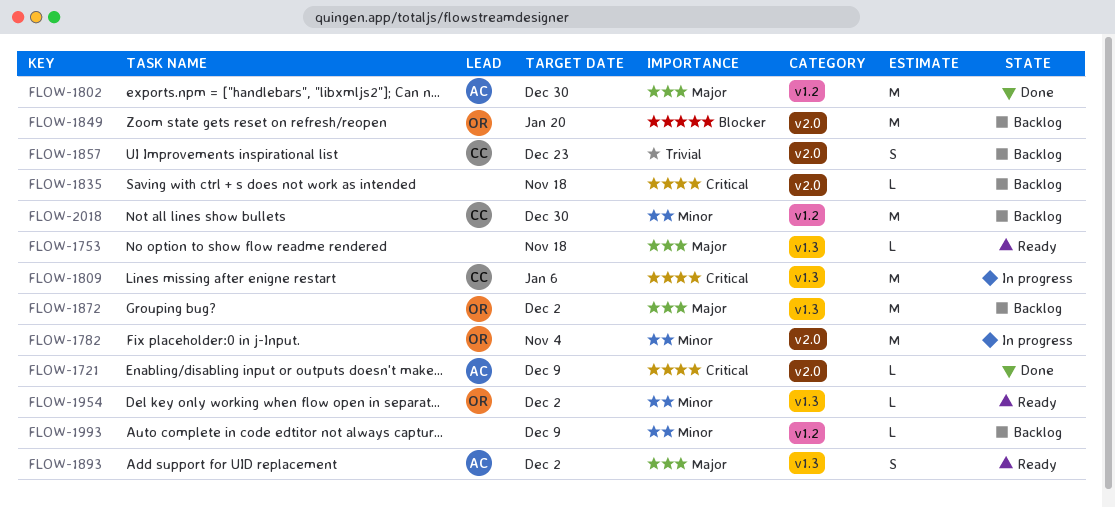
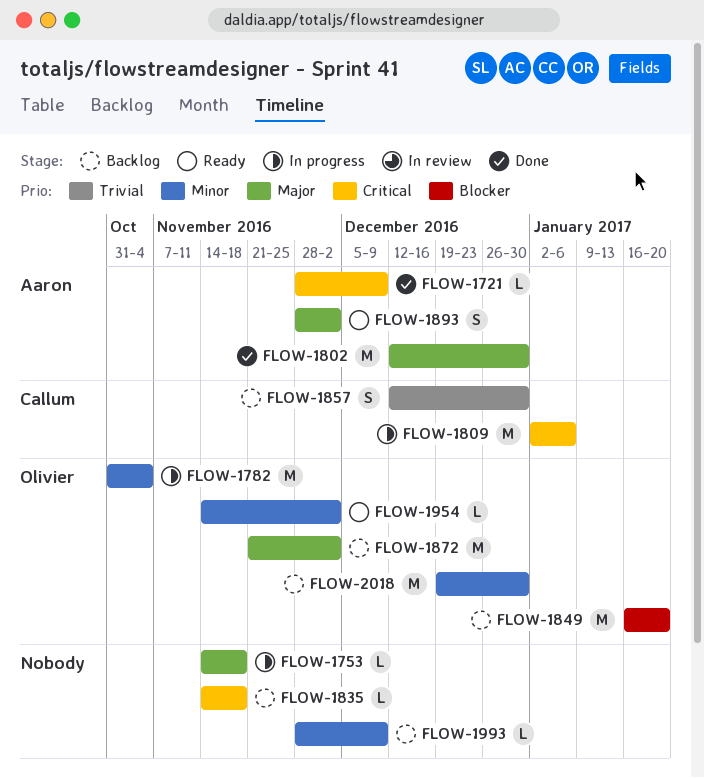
FLOW-1753, status: Ready -> In progress
FLOW-1857, due: Dec 23 -> Dec 30
FLOW-2018, owner: Callum -> Olivier

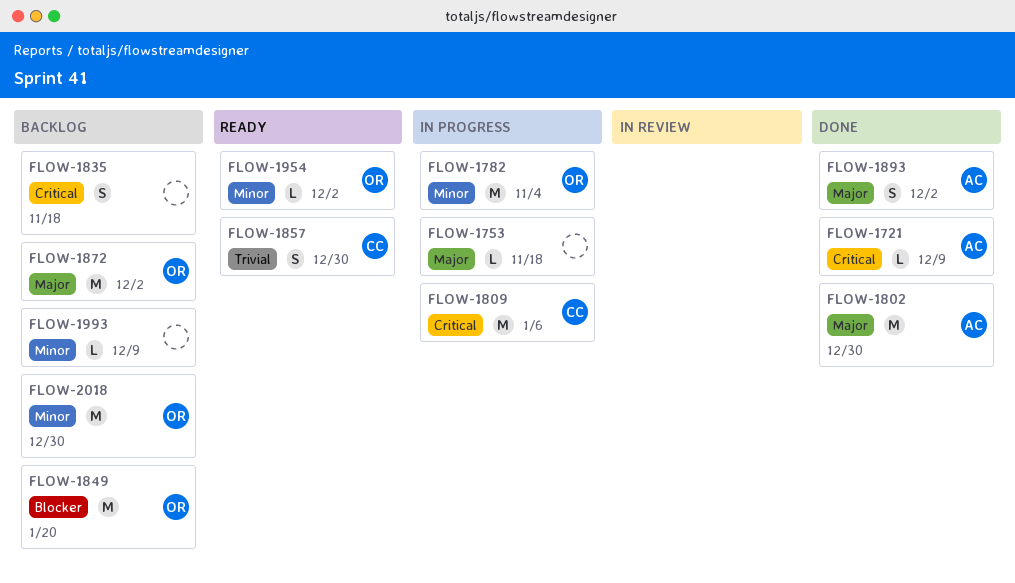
FLOW-1835, estimate: L -> S
FLOW-1857, status: Backlog -> Ready
FLOW-1893, status: Ready -> Done

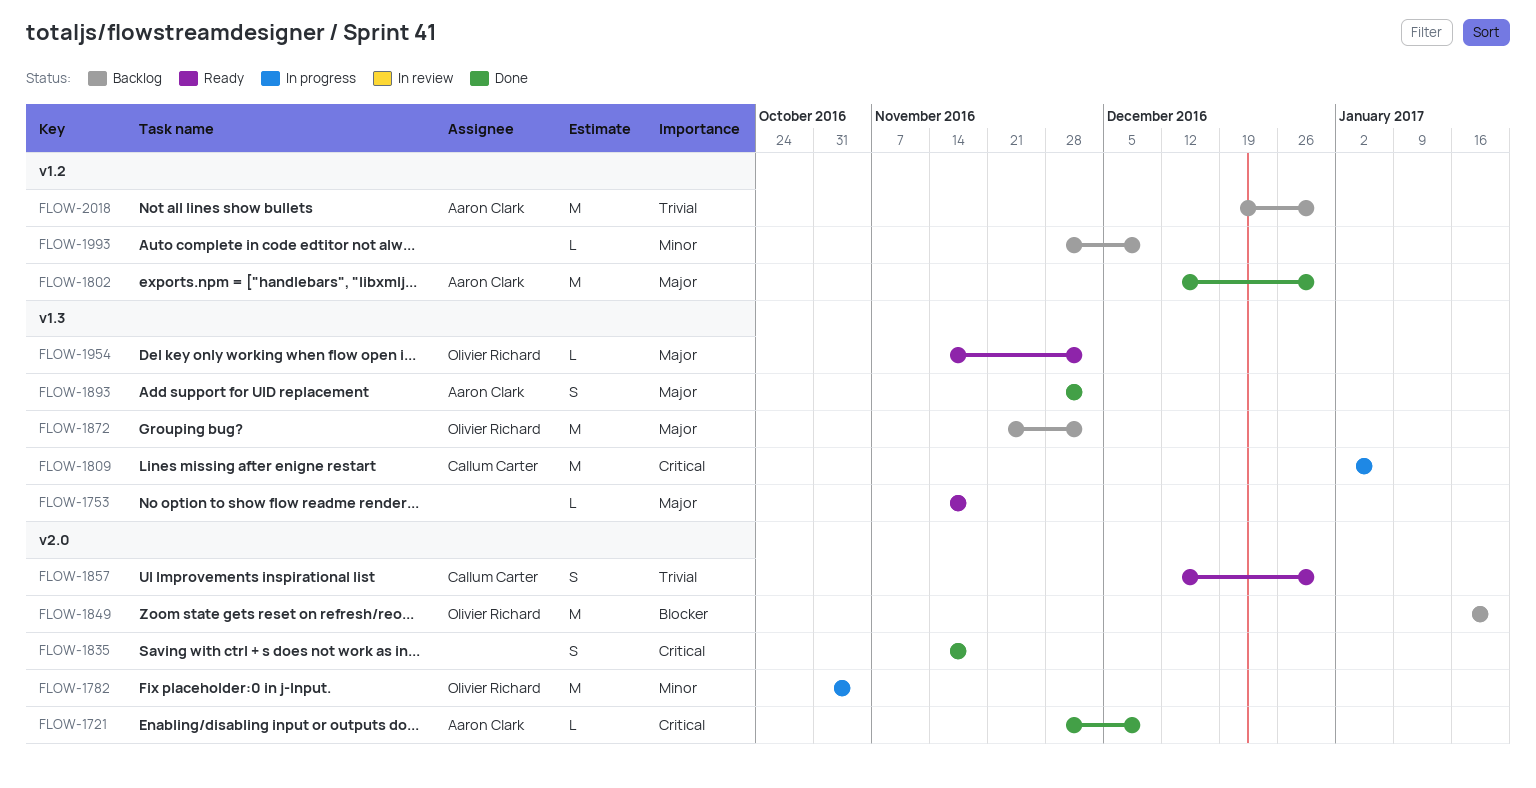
FLOW-1753, status: In progress -> Ready
FLOW-1835, status: Backlog -> Done
FLOW-1954, priority: Minor -> Major
FLOW-2018, owner: Olivier Richard -> Aaron Clark
FLOW-2018, priority: Minor -> Trivial

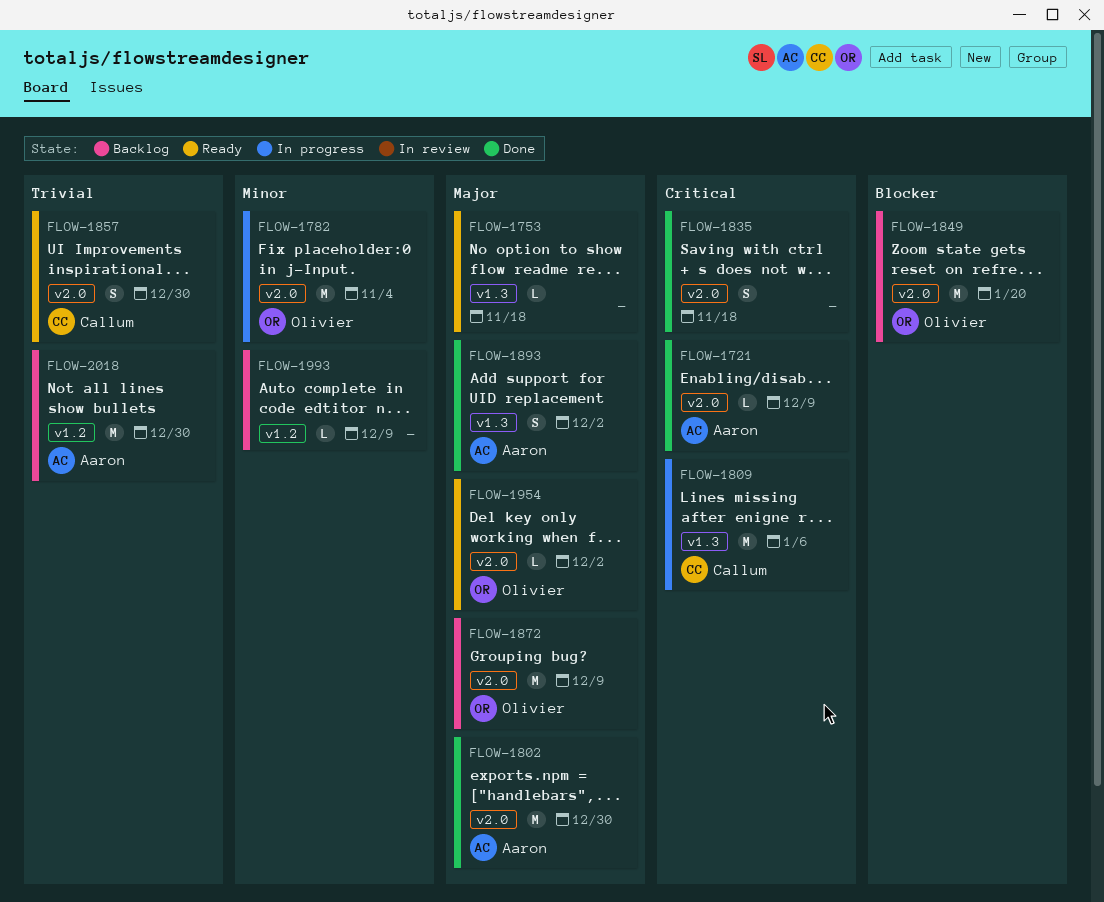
FLOW-1802, label: v1.2 -> v2.0
FLOW-1872, label: v1.3 -> v2.0
FLOW-1872, due: Dec 2 -> Dec 9
FLOW-1954, label: v1.3 -> v2.0

